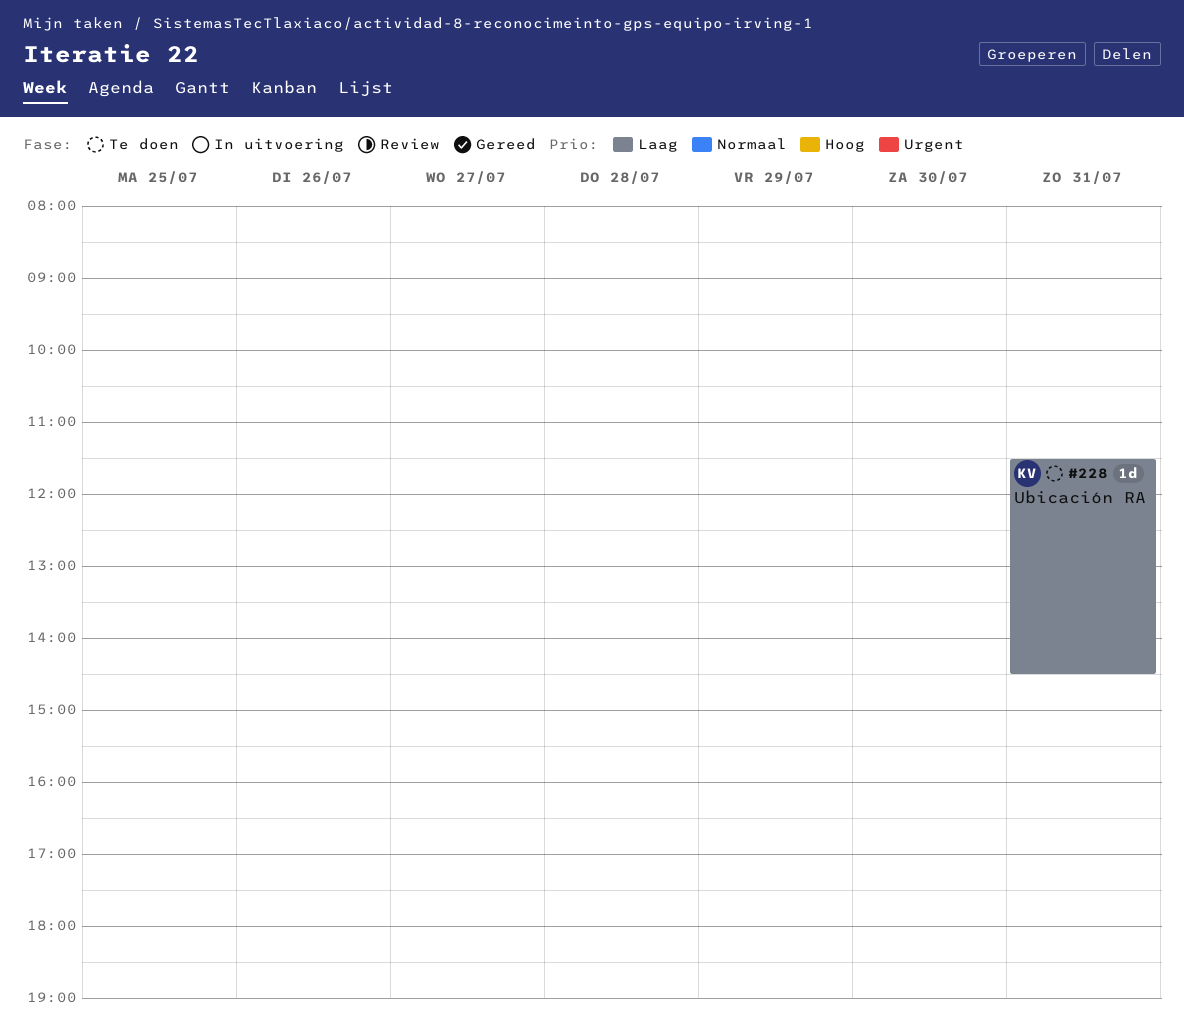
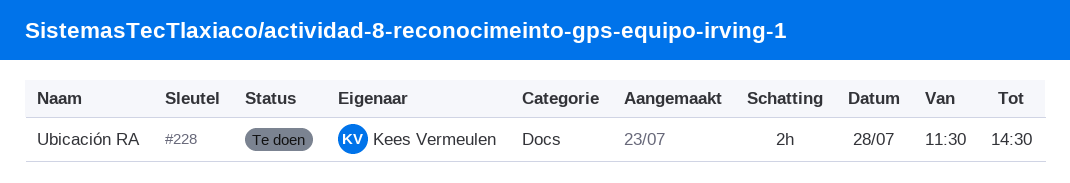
#228, estimate: 1d -> 2h
#228, day: Jul 31 -> Jul 28

